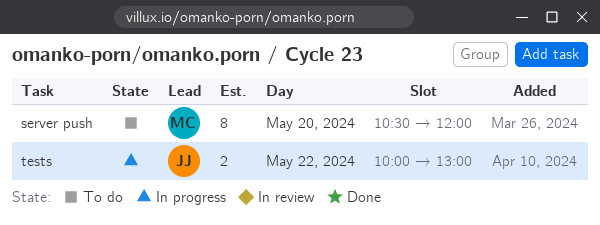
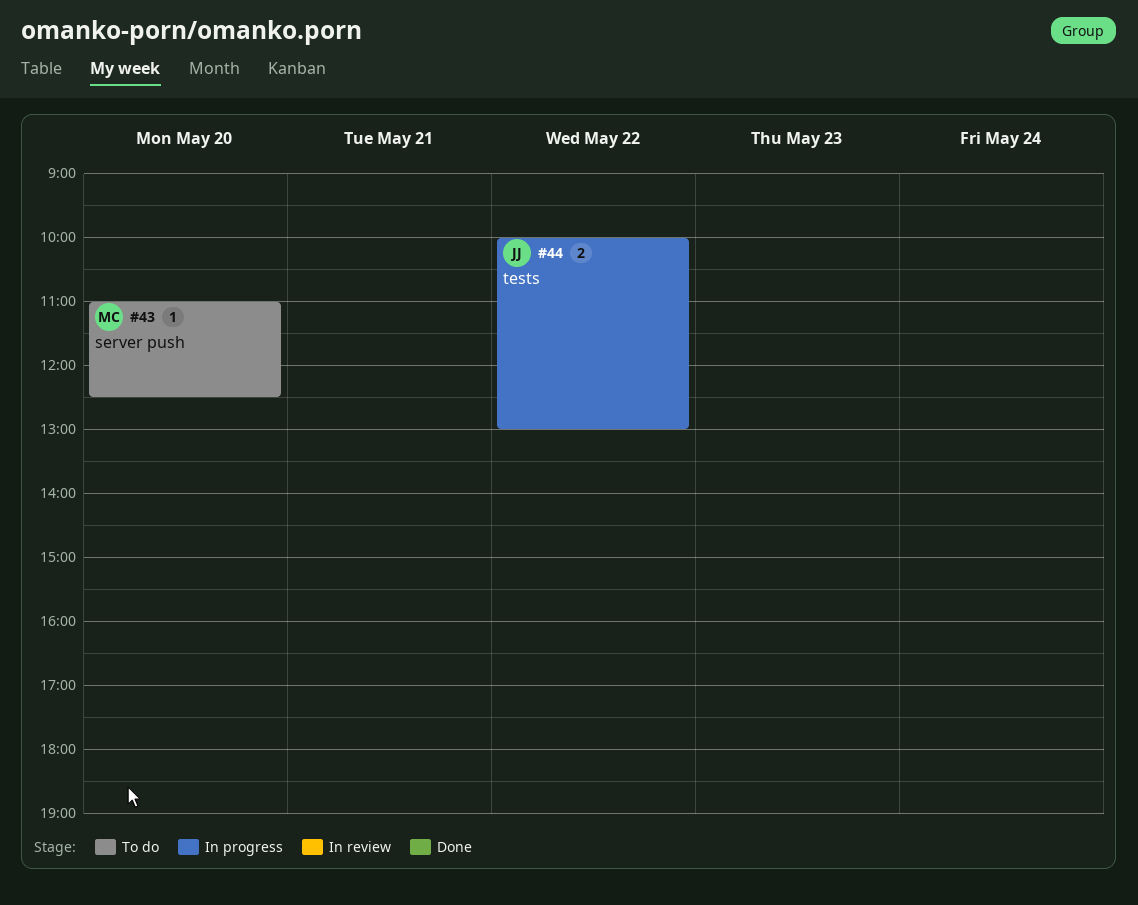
server push, estimate: 8 -> 1
server push, begins: 10:30 -> 11:00
server push, ends: 12:00 -> 12:30

